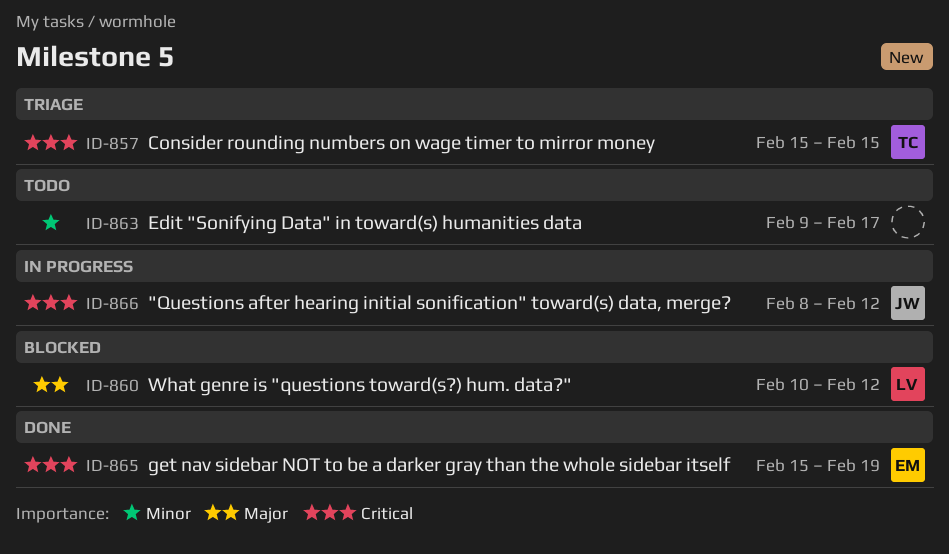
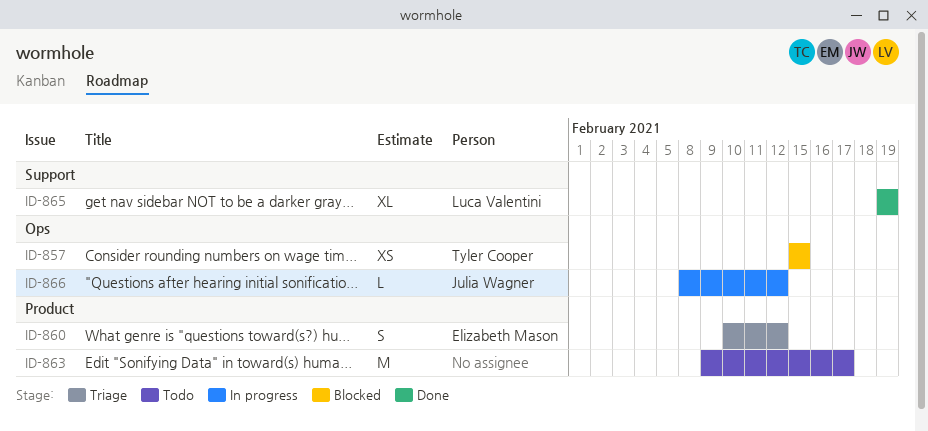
ID-857, status: Triage -> Blocked
ID-860, status: Blocked -> Triage
ID-860, owner: Luca Valentini -> Elizabeth Mason
ID-865, owner: Elizabeth Mason -> Luca Valentini
ID-865, start: Feb 15 -> Feb 19

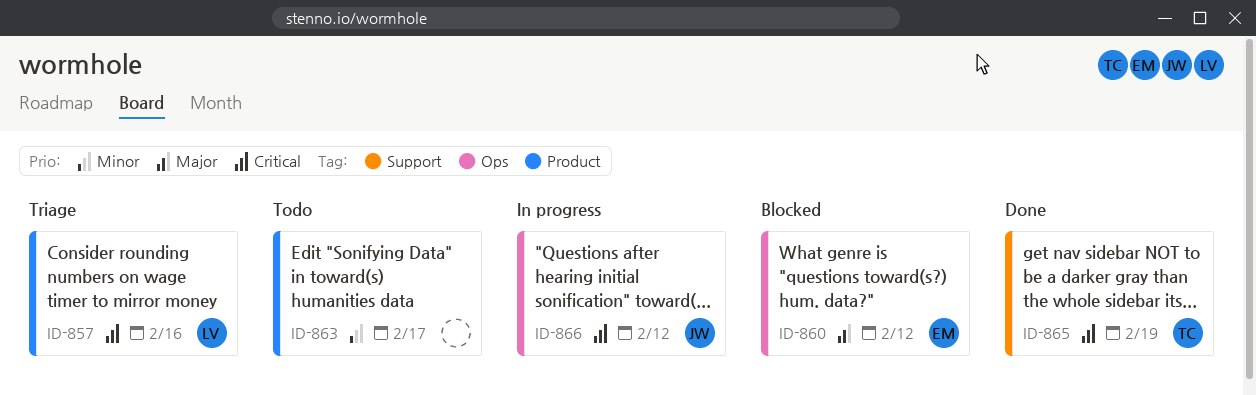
ID-857, status: Blocked -> Triage
ID-857, owner: Tyler Cooper -> Luca Valentini
ID-857, label: Ops -> Product
ID-857, due: Feb 15 -> Feb 16
ID-860, status: Triage -> Blocked
ID-860, label: Product -> Ops
ID-865, owner: Luca Valentini -> Tyler Cooper

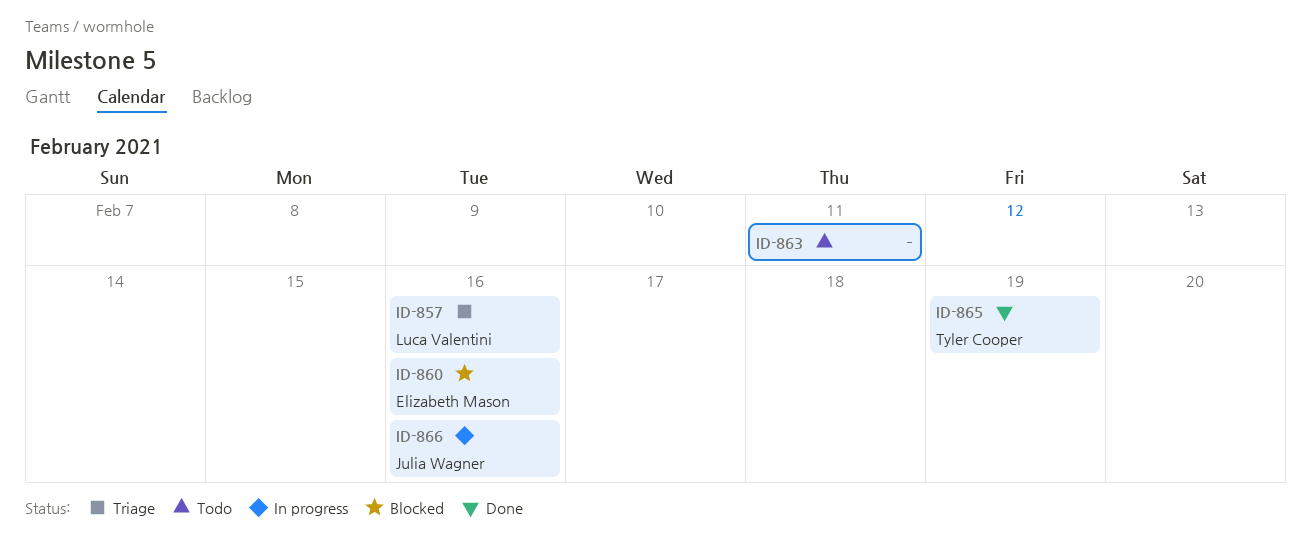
ID-860, due: Feb 12 -> Feb 16
ID-863, due: Feb 17 -> Feb 11
ID-866, due: Feb 12 -> Feb 16

